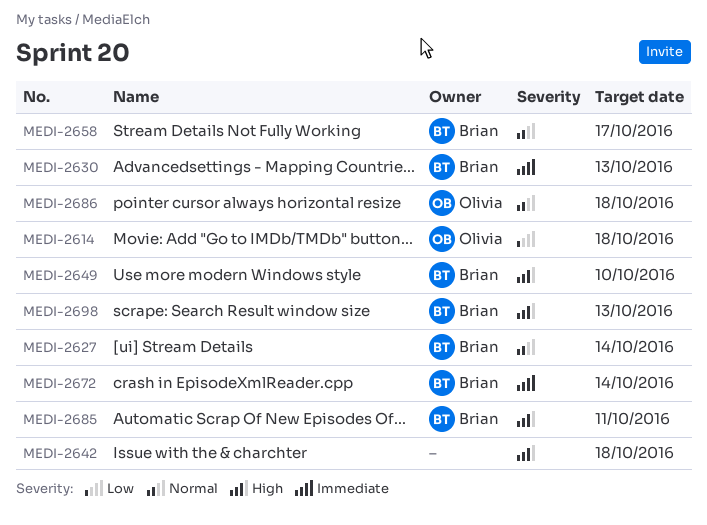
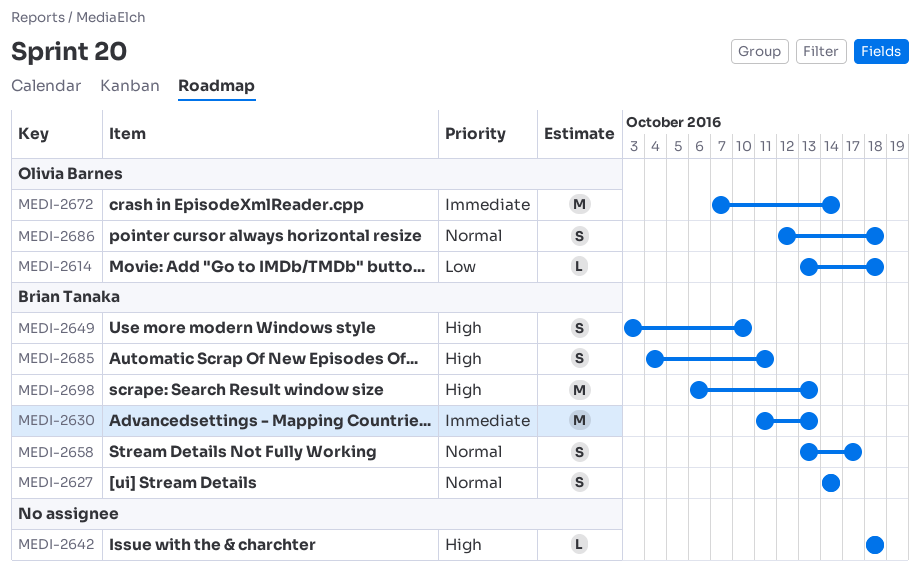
MEDI-2672, owner: Brian Tanaka -> Olivia Barnes

